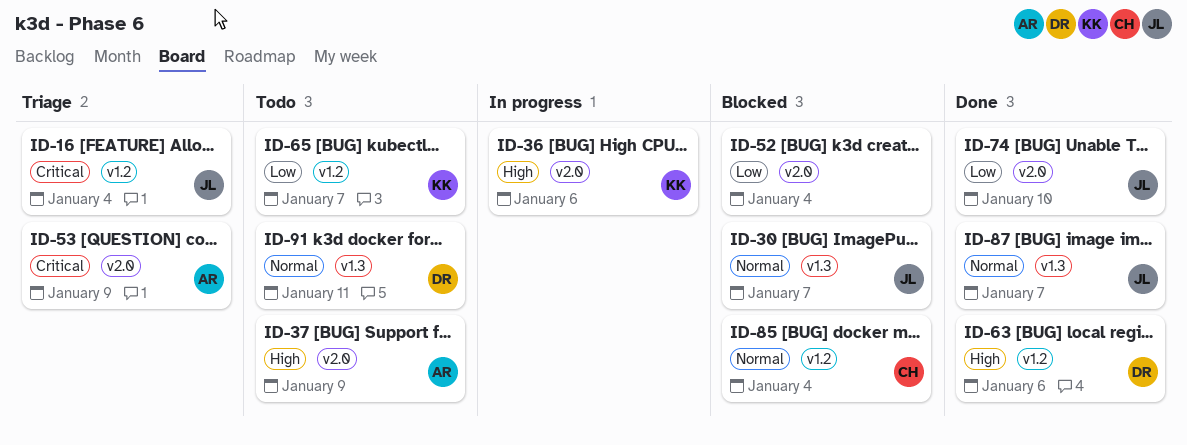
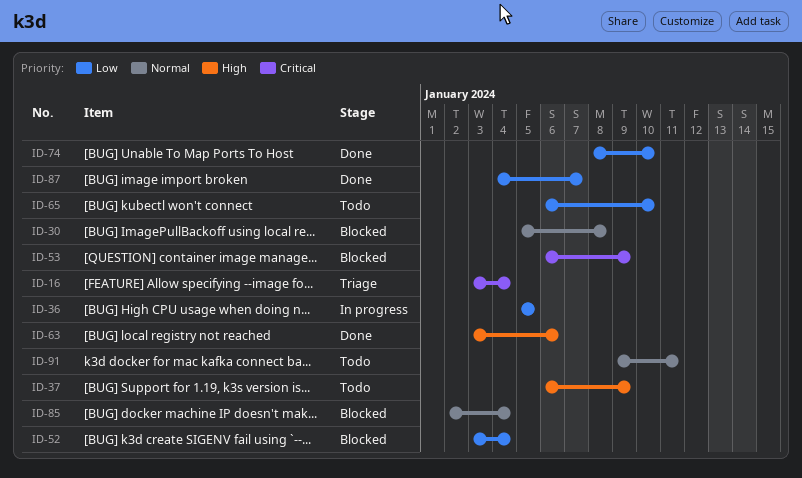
ID-30, due: Jan 7 -> Jan 8
ID-36, priority: High -> Low
ID-36, due: Jan 6 -> Jan 5
ID-53, status: Triage -> Blocked
ID-65, due: Jan 7 -> Jan 10
ID-87, priority: Normal -> Low

